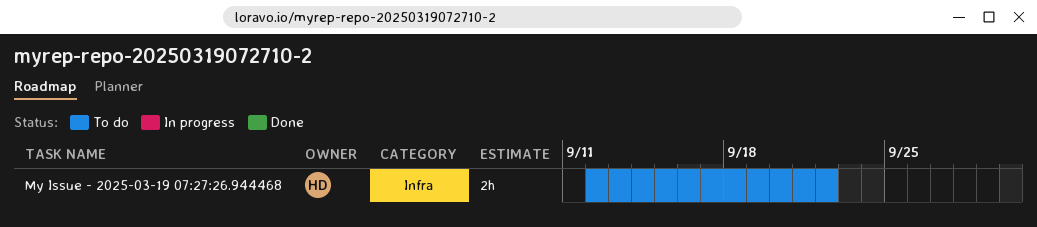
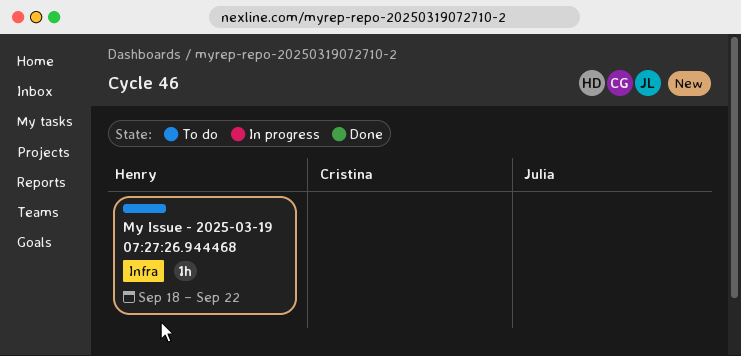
My Issue - 2025-03-19 07:27:26.944468, estimate: 2h -> 1h
My Issue - 2025-03-19 07:27:26.944468, start: Sep 12 -> Sep 18

